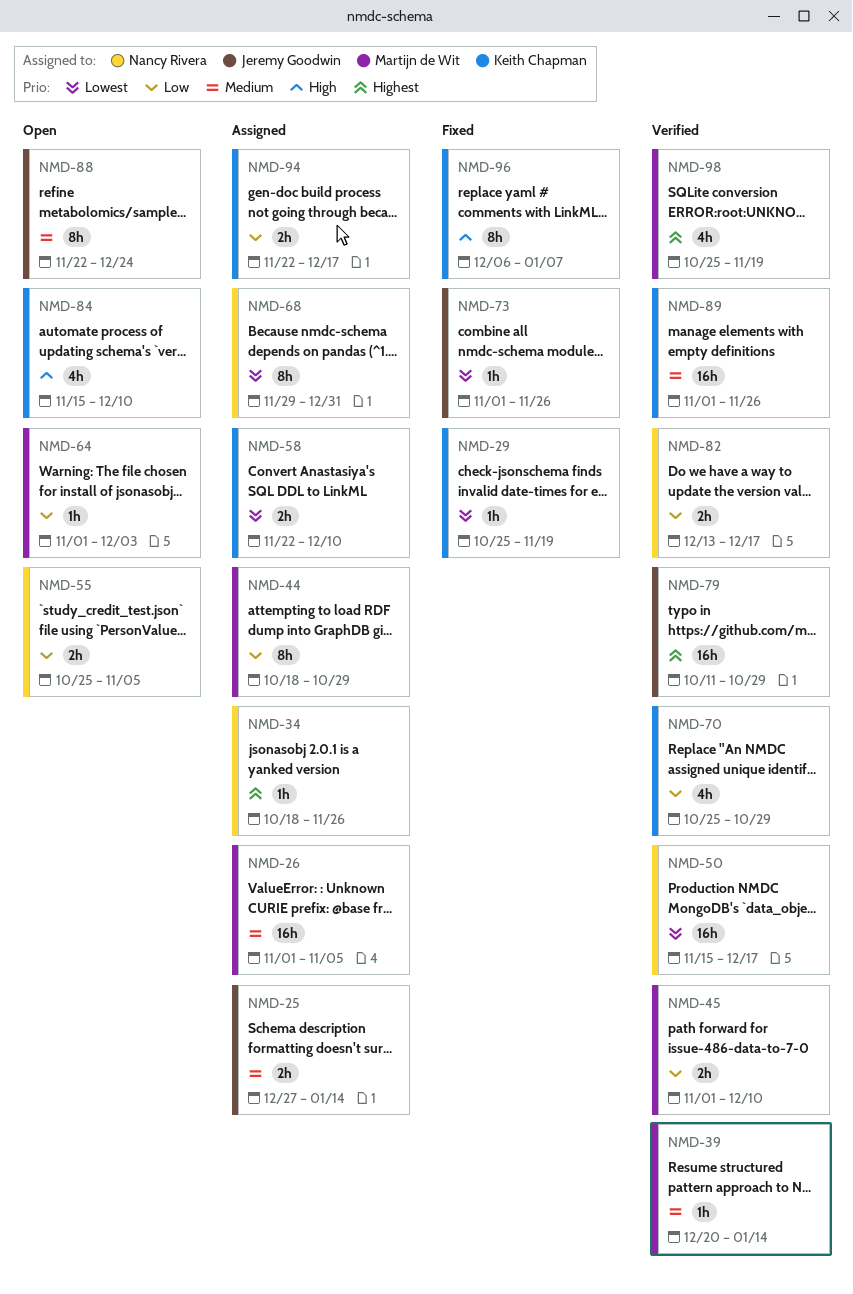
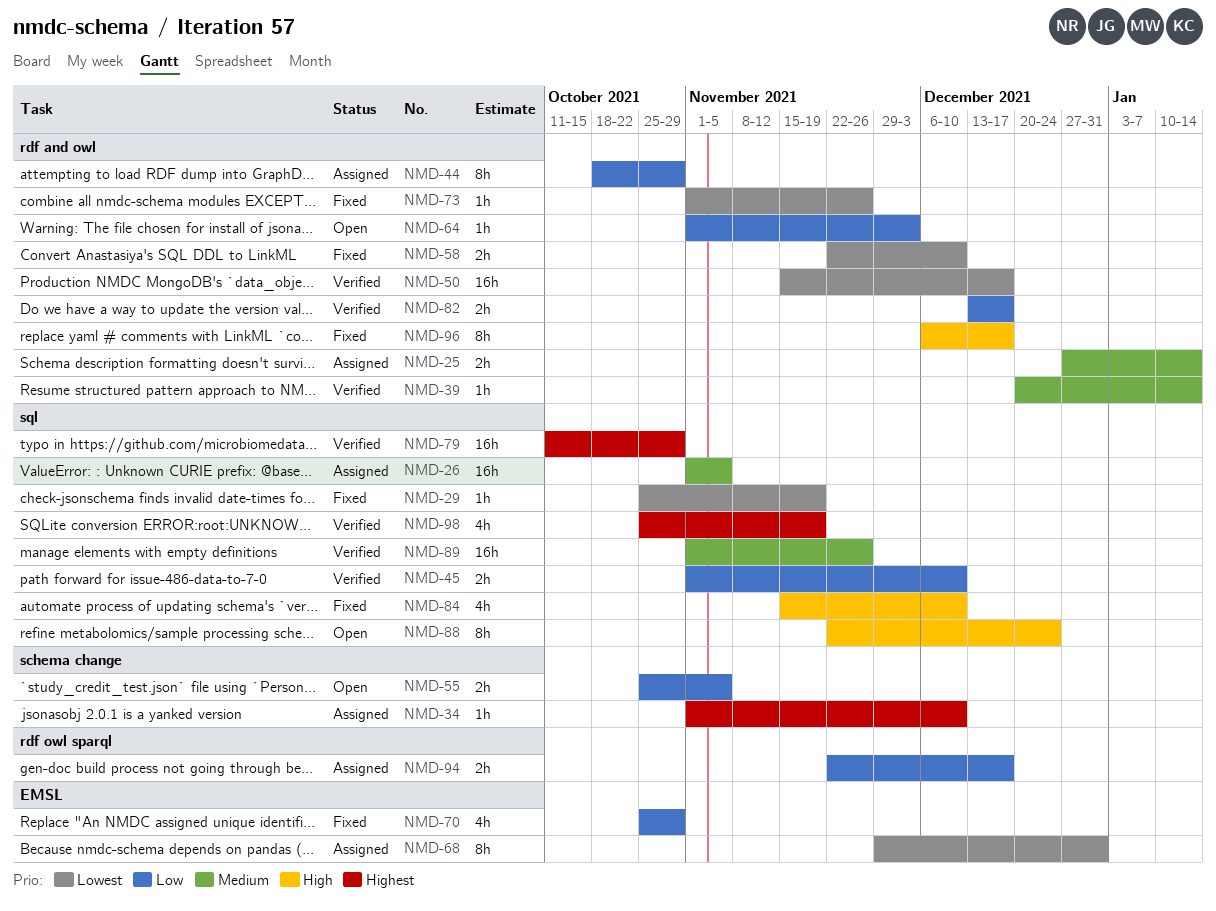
NMD-34, start: Oct 18 -> Nov 1
NMD-34, due: Nov 26 -> Dec 10
NMD-58, status: Assigned -> Fixed
NMD-70, status: Verified -> Fixed
NMD-84, status: Open -> Fixed
NMD-88, priority: Medium -> High
NMD-96, due: Jan 7 -> Dec 17

